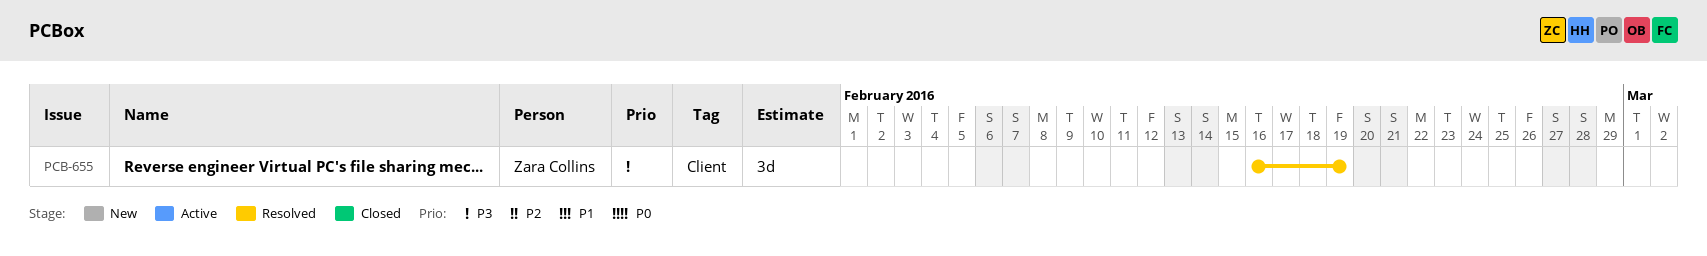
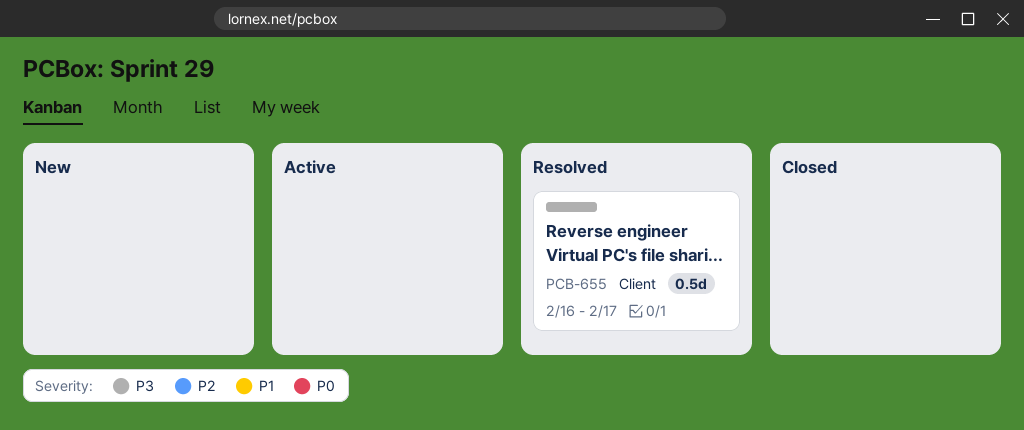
PCB-655, estimate: 3d -> 0.5d
PCB-655, due: Feb 19 -> Feb 17

